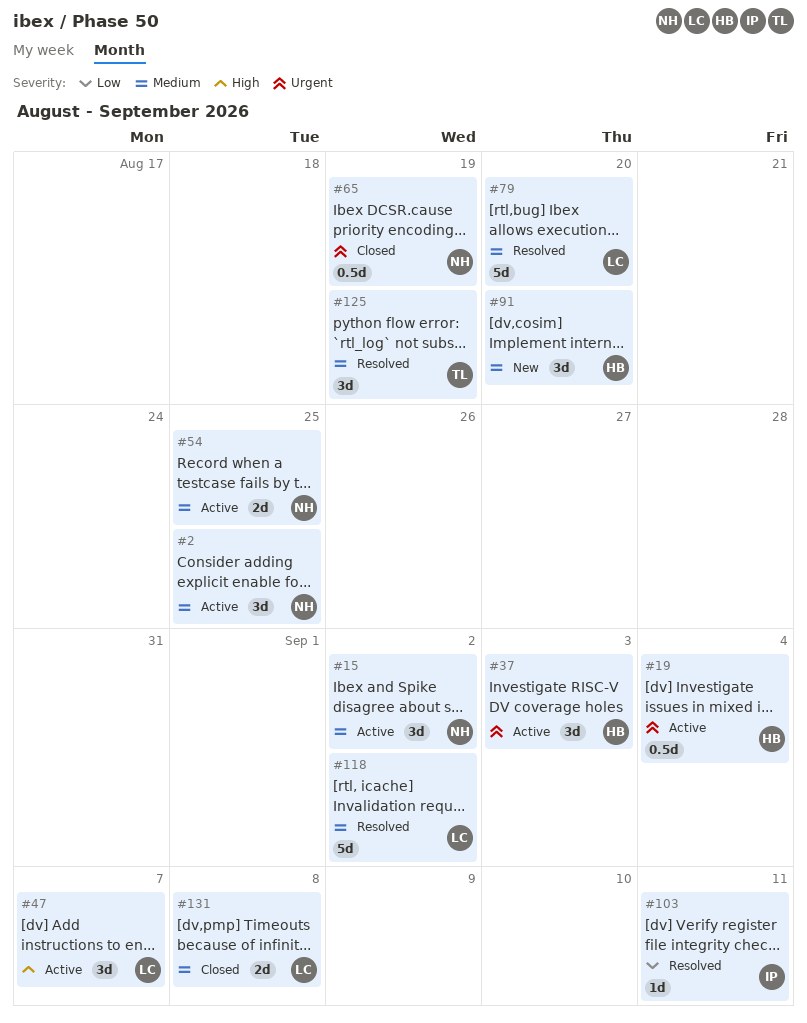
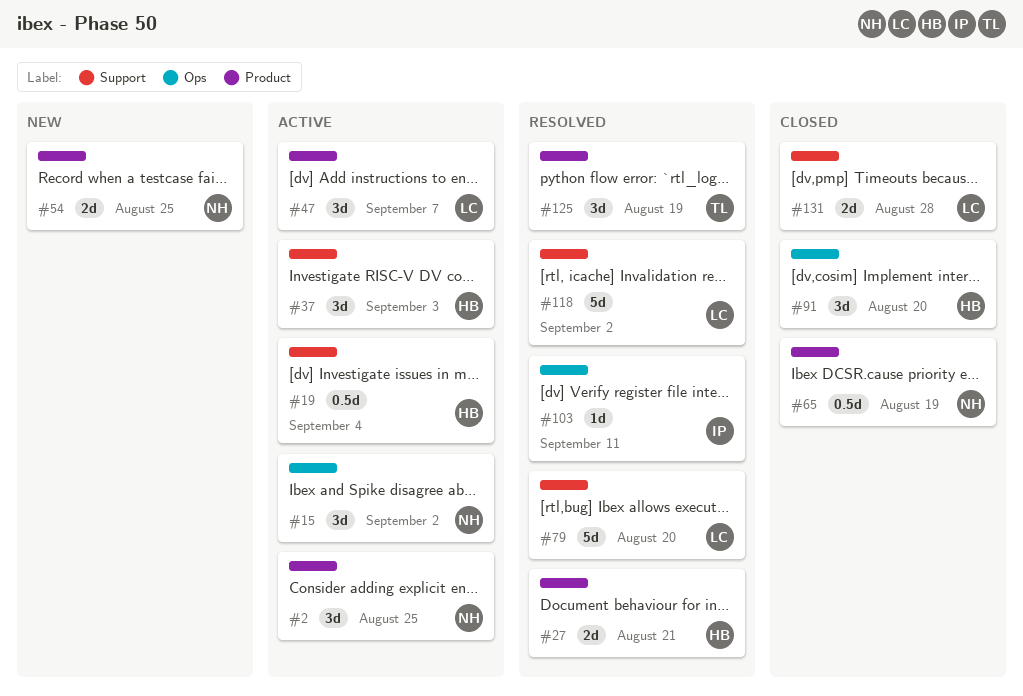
#27: none -> present
#54, status: Active -> New
#91, status: New -> Closed
#131, due: Sep 8 -> Aug 28

